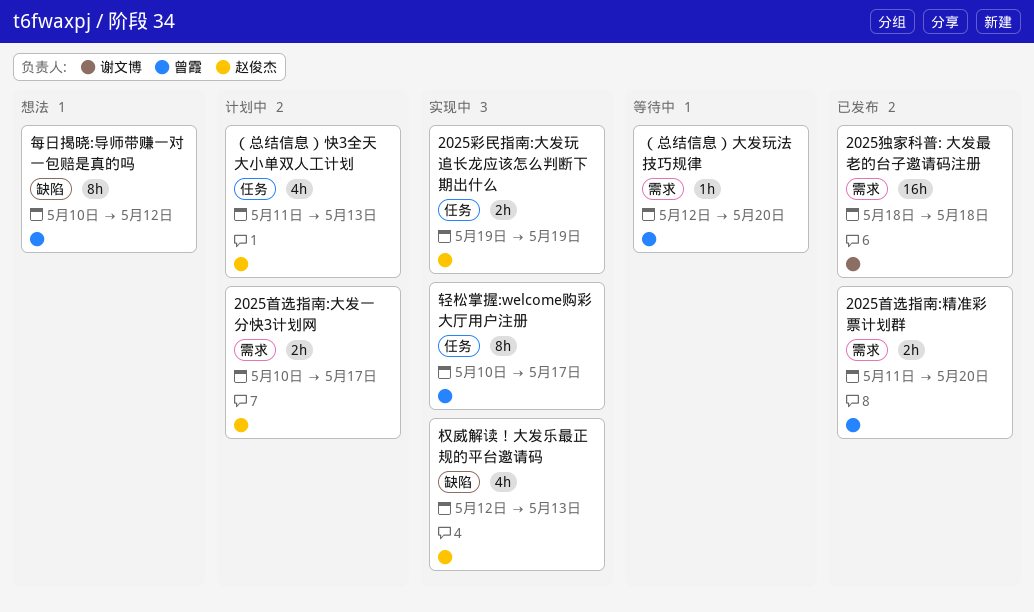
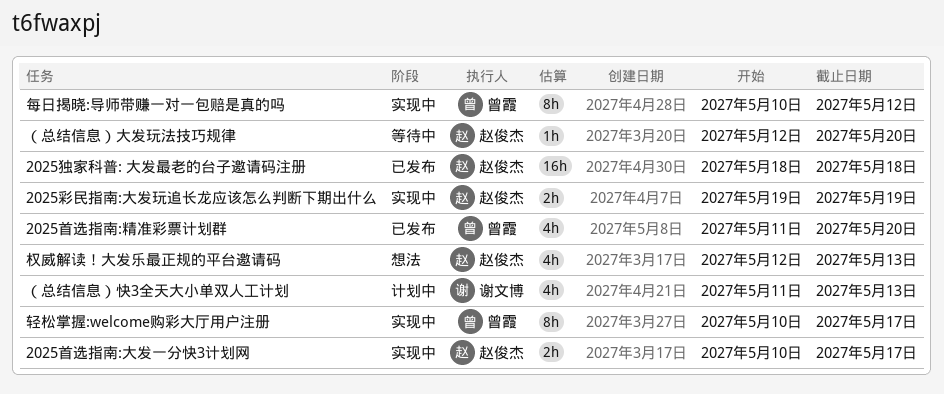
2025独家科普: 大发最老的台子邀请码注册, owner: 谢文博 -> 赵俊杰
2025首选指南:大发一分快3计划网, status: 计划中 -> 实现中
2025首选指南:精准彩票计划群, estimate: 2h -> 4h
权威解读！大发乐最正规的平台邀请码, status: 实现中 -> 想法
每日揭晓:导师带赚一对一包赔是真的吗, status: 想法 -> 实现中
（总结信息）大发玩法技巧规律, owner: 曾霞 -> 赵俊杰
（总结信息）快3全天大小单双人工计划, owner: 赵俊杰 -> 谢文博

